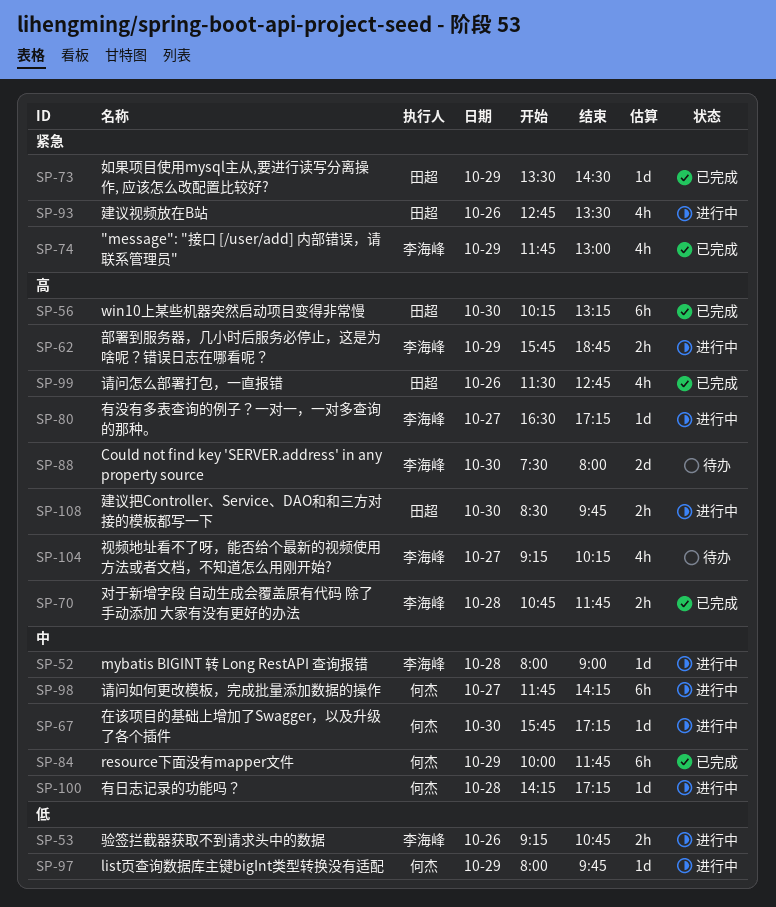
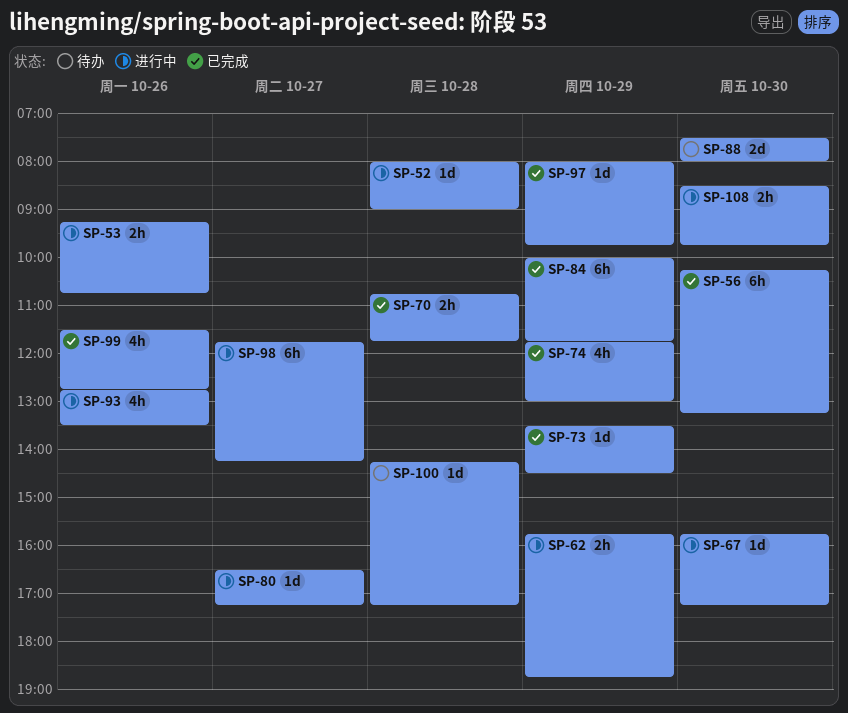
SP-97, status: 进行中 -> 已完成
SP-100, status: 进行中 -> 待办
SP-104: present -> none

